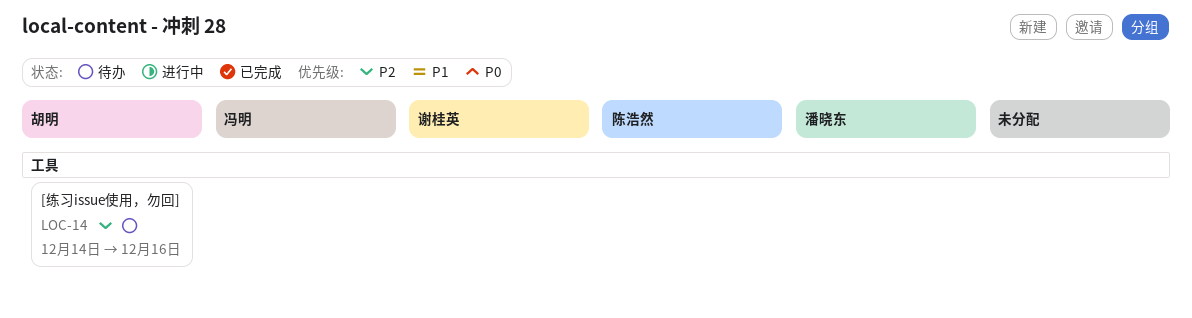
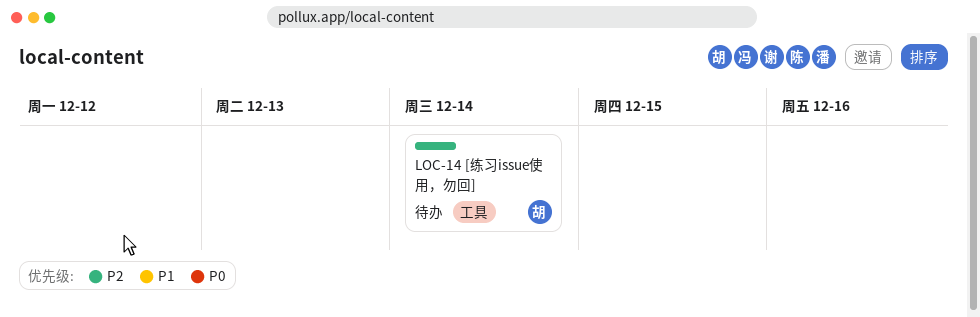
LOC-14, due: Dec 16 -> Dec 14

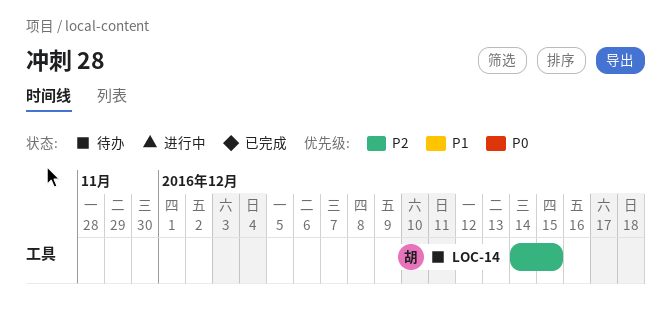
LOC-14, due: Dec 14 -> Dec 15

